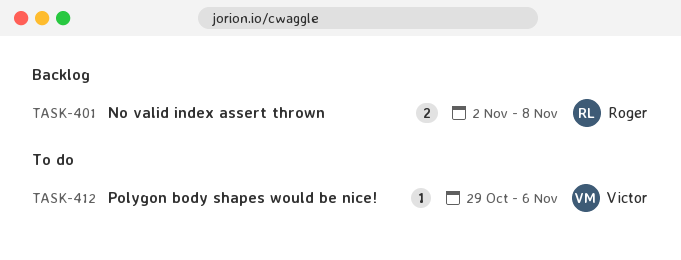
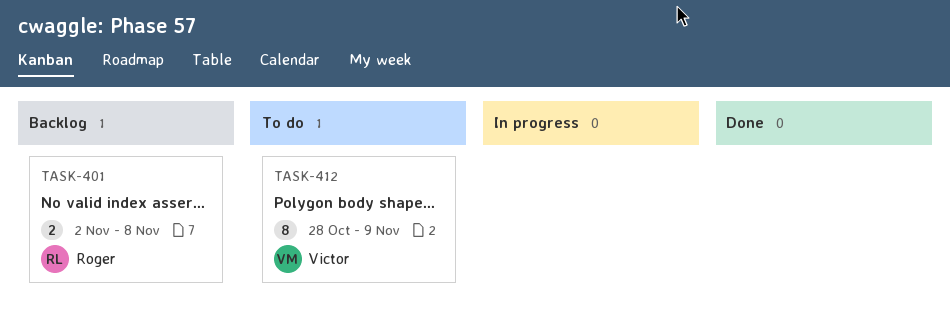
TASK-412, estimate: 1 -> 8
TASK-412, start: Oct 29 -> Oct 28
TASK-412, due: Nov 6 -> Nov 9

